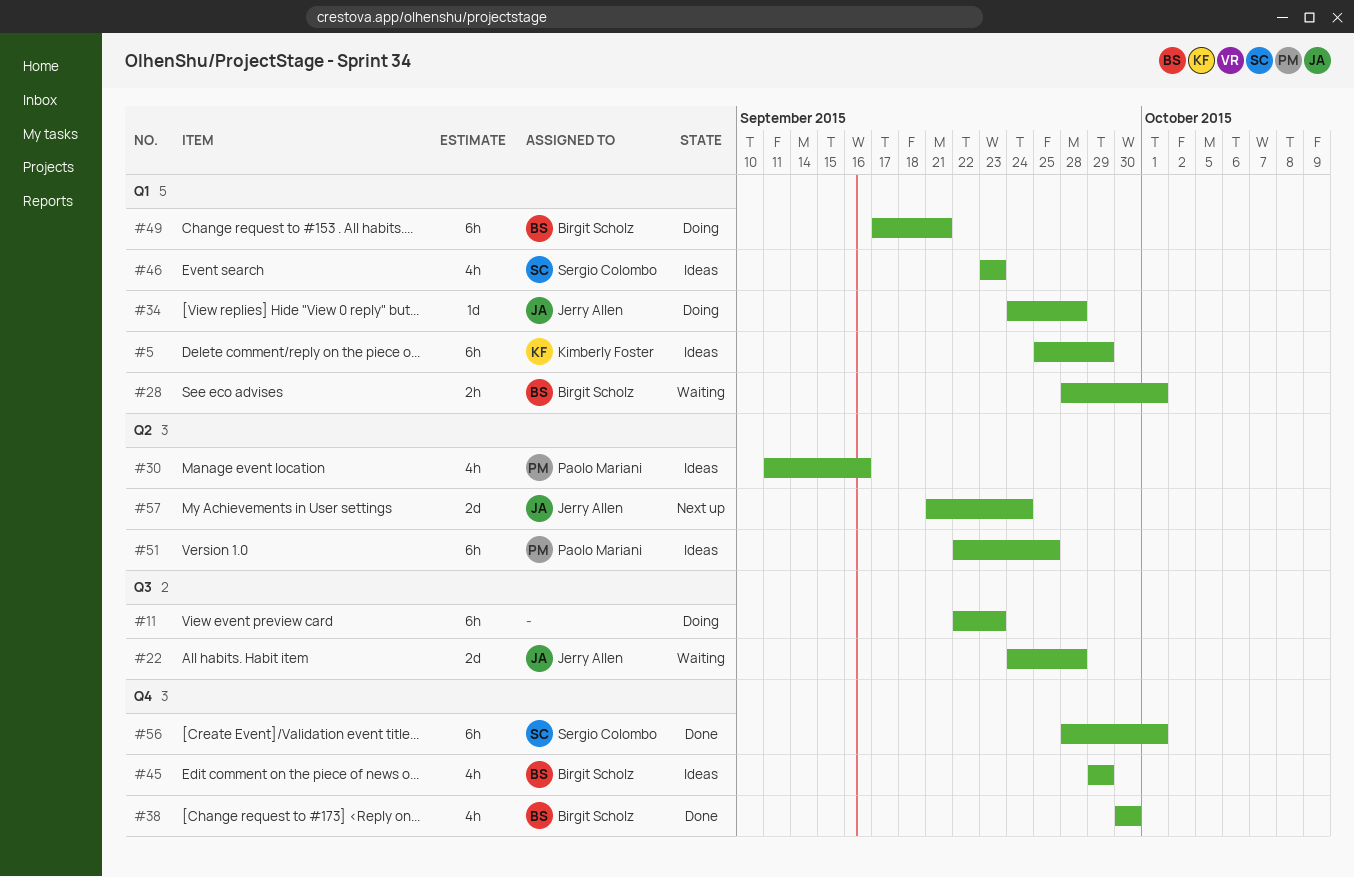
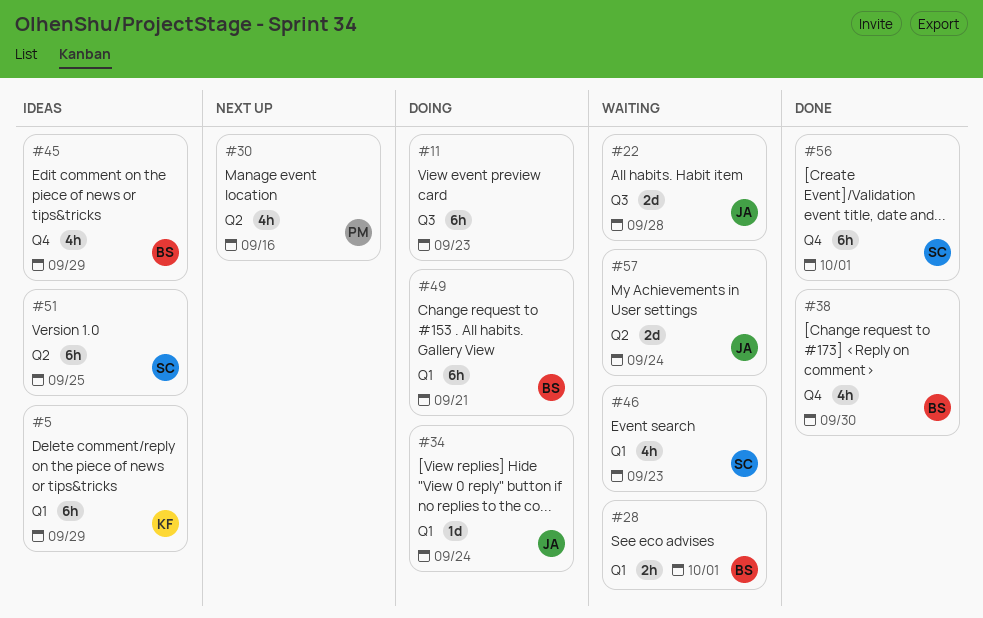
#30, status: Ideas -> Next up
#34, due: Sep 28 -> Sep 24
#46, status: Ideas -> Waiting
#51, owner: Paolo Mariani -> Sergio Colombo
#57, status: Next up -> Waiting

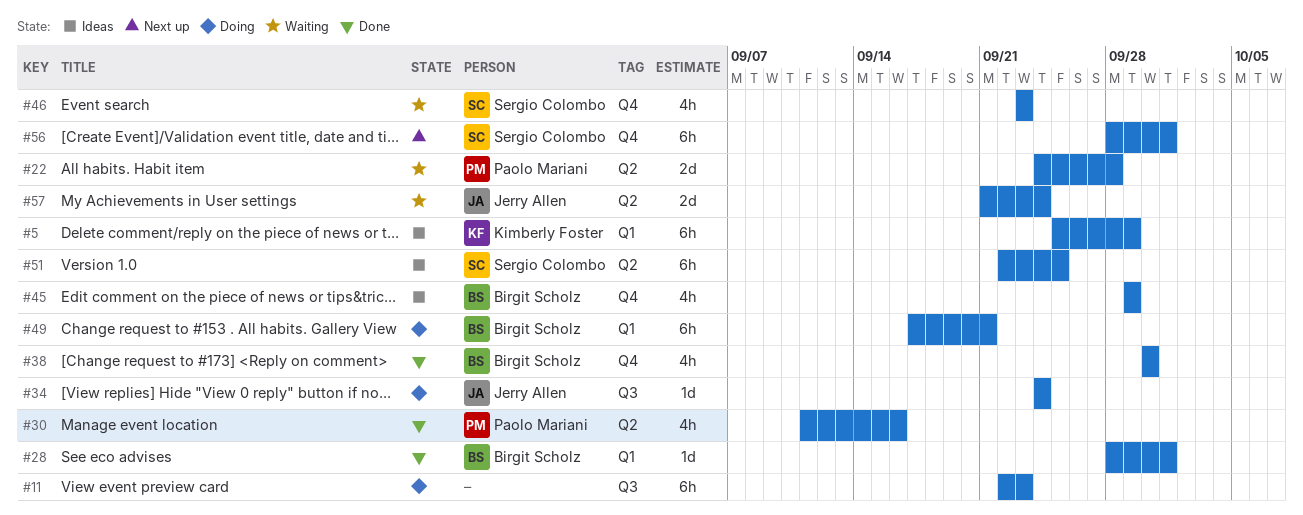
#22, owner: Jerry Allen -> Paolo Mariani
#22, label: Q3 -> Q2
#28, status: Waiting -> Done
#28, estimate: 2h -> 1d
#30, status: Next up -> Done
#34, label: Q1 -> Q3
#46, label: Q1 -> Q4
#56, status: Done -> Next up

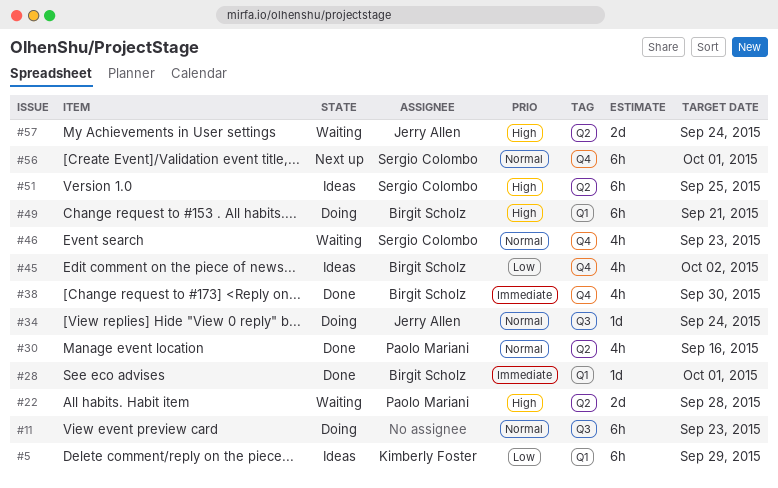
#45, due: Sep 29 -> Oct 2

